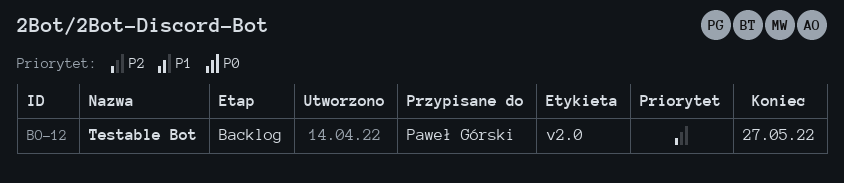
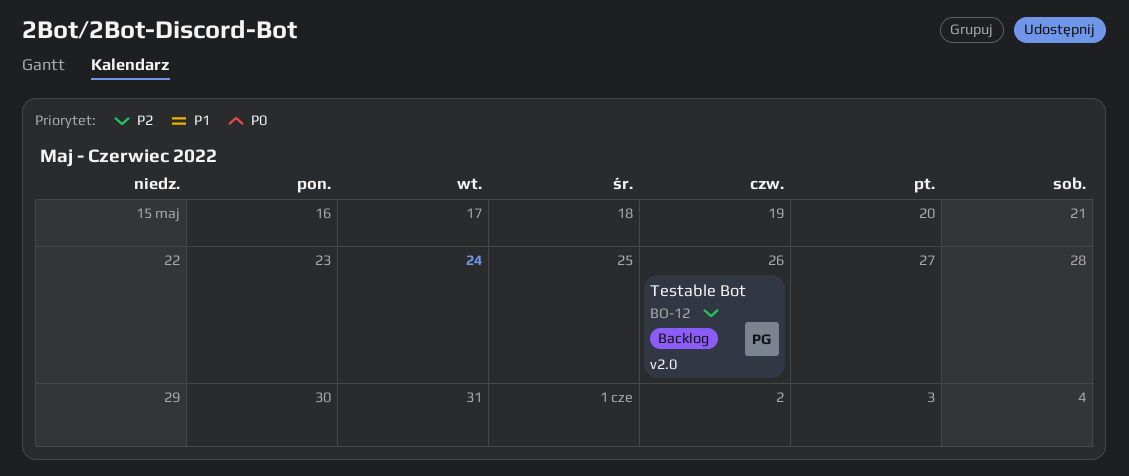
BO-12, due: May 27 -> May 26

